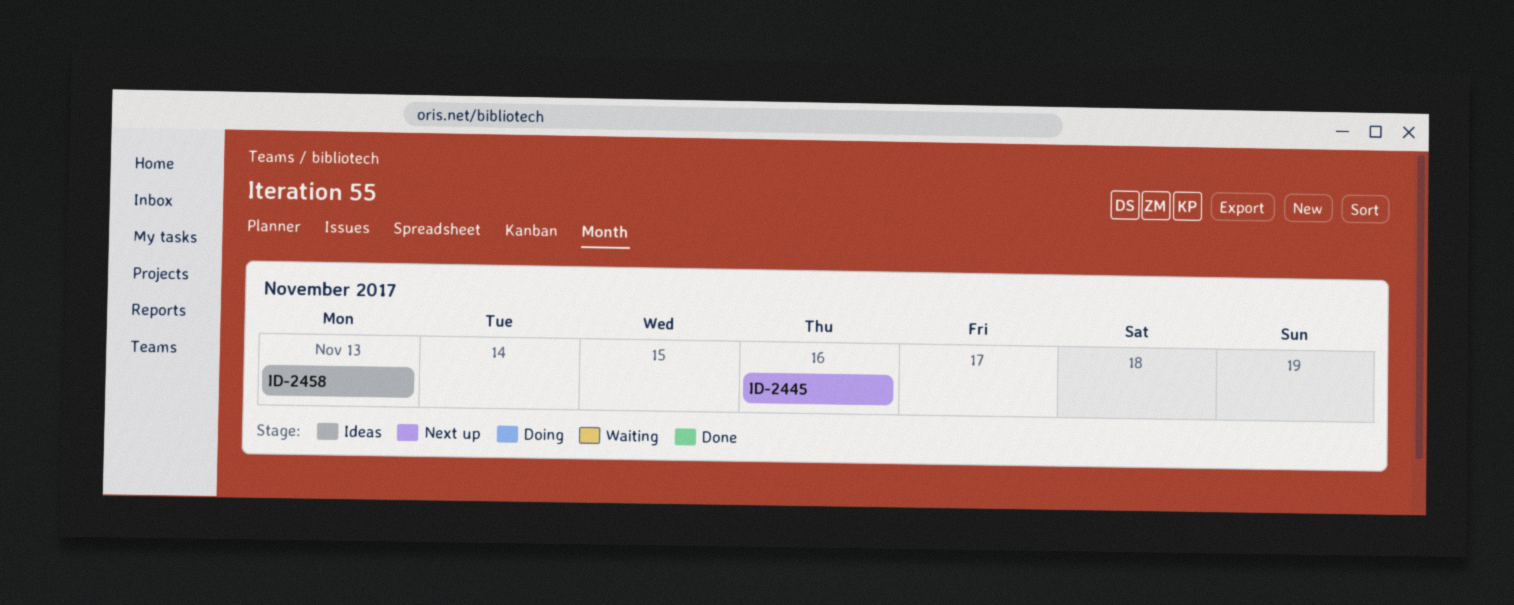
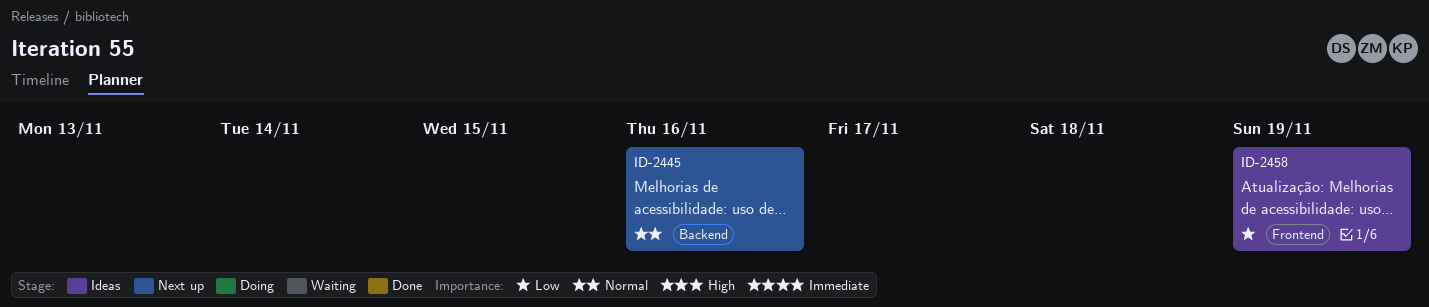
ID-2458, due: Nov 13 -> Nov 19

